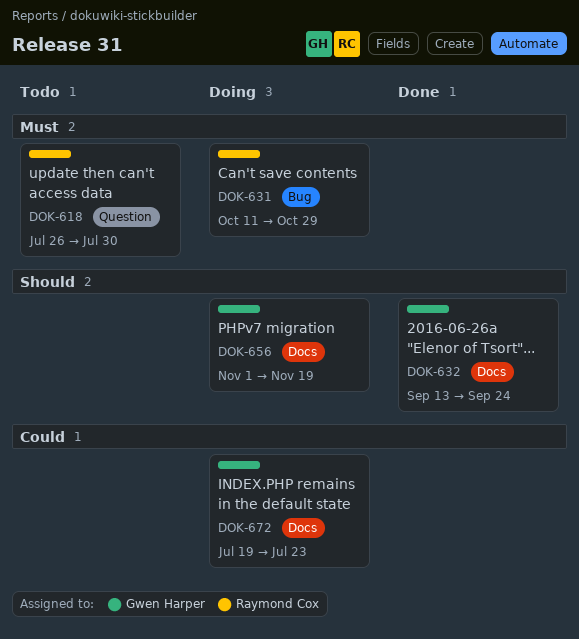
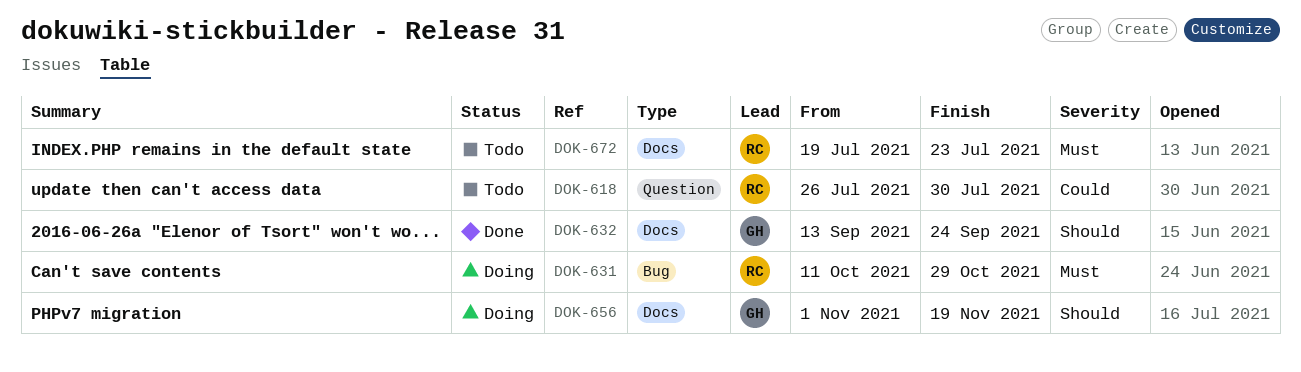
DOK-618, priority: Must -> Could
DOK-672, status: Doing -> Todo
DOK-672, owner: Gwen Harper -> Raymond Cox
DOK-672, priority: Could -> Must

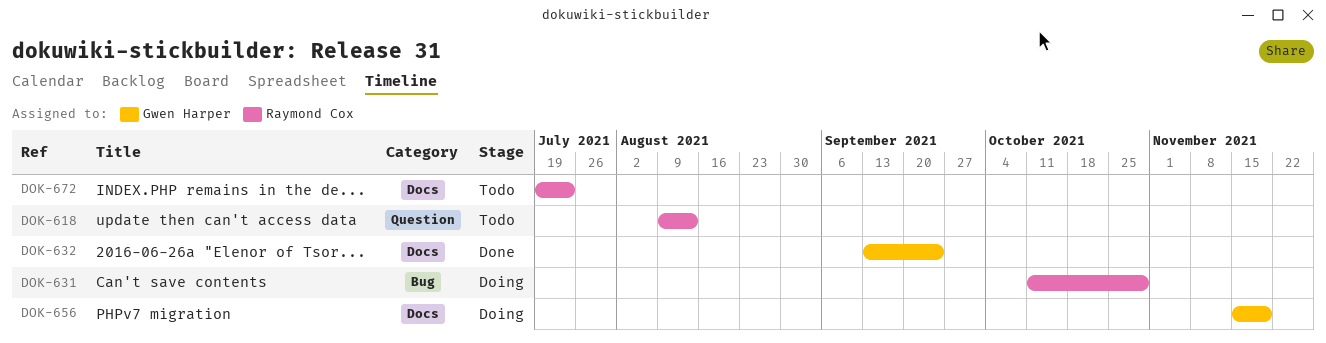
DOK-618, start: Jul 26 -> Aug 9
DOK-618, due: Jul 30 -> Aug 13
DOK-656, start: Nov 1 -> Nov 15

